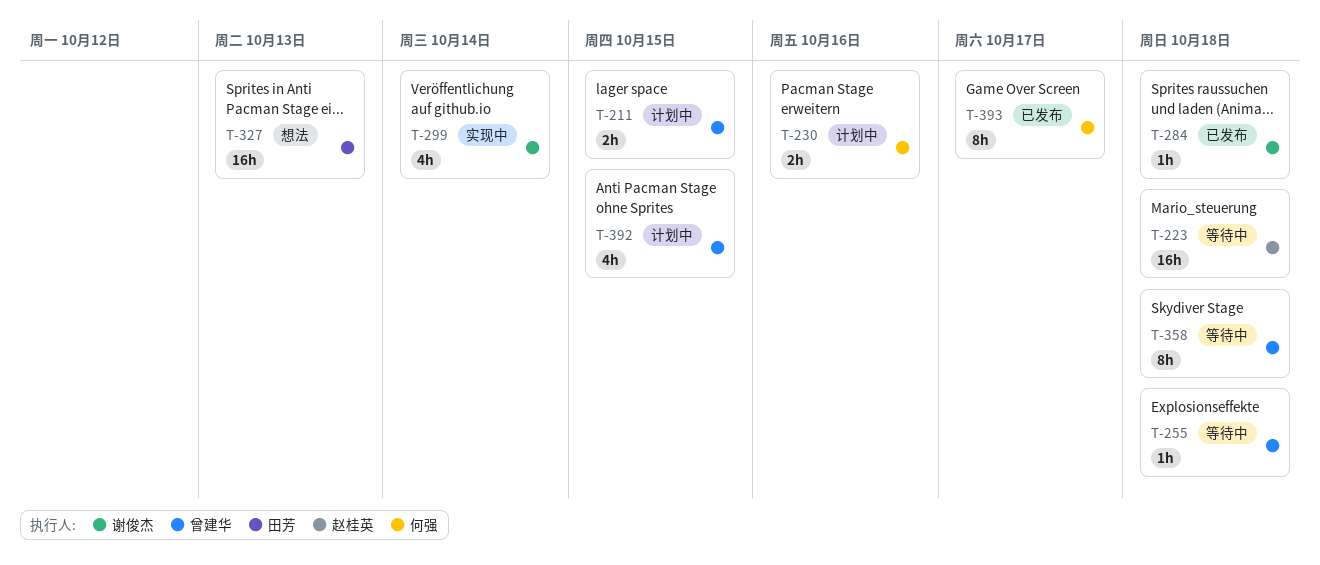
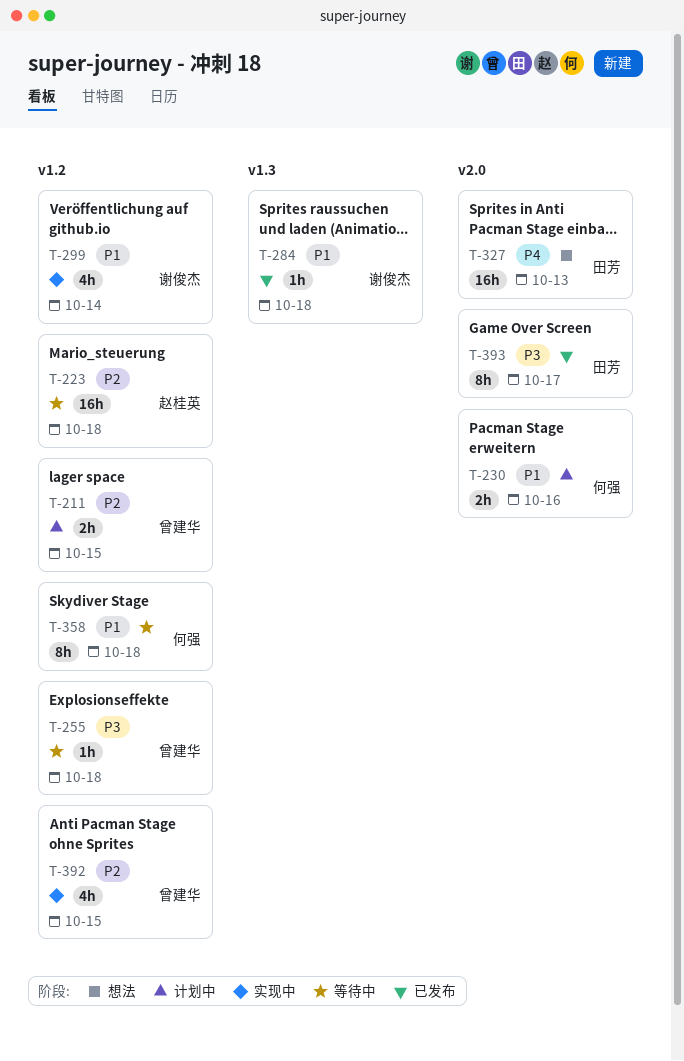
T-358, owner: 曾建华 -> 何强
T-392, status: 计划中 -> 实现中
T-393, owner: 何强 -> 田芳

